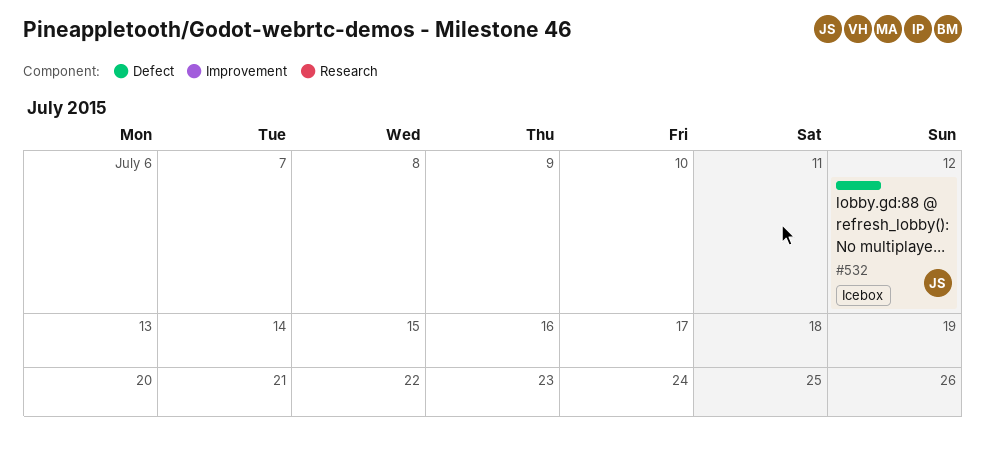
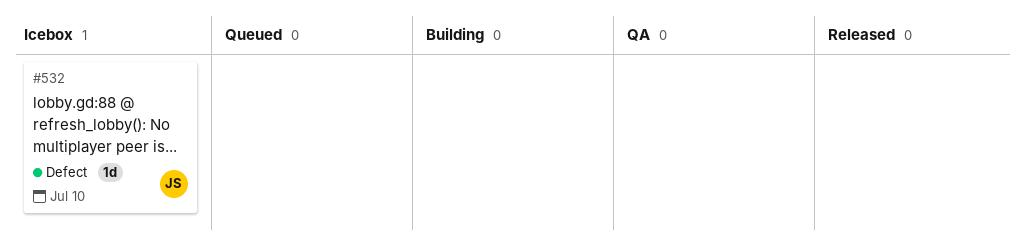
#532, due: Jul 12 -> Jul 10

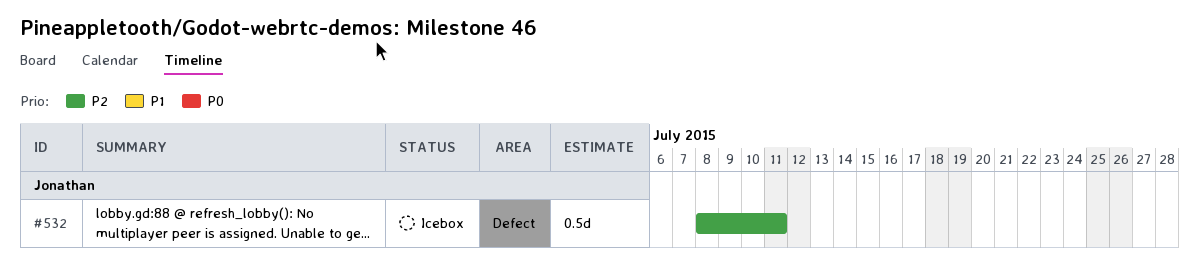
#532, estimate: 1d -> 0.5d
#532, due: Jul 10 -> Jul 11

